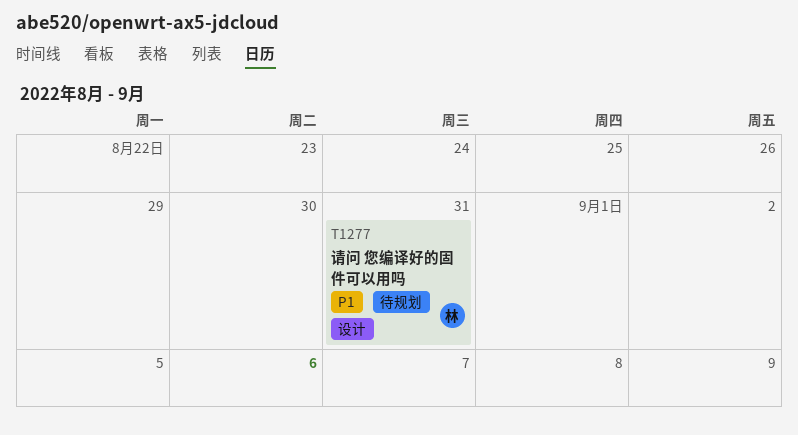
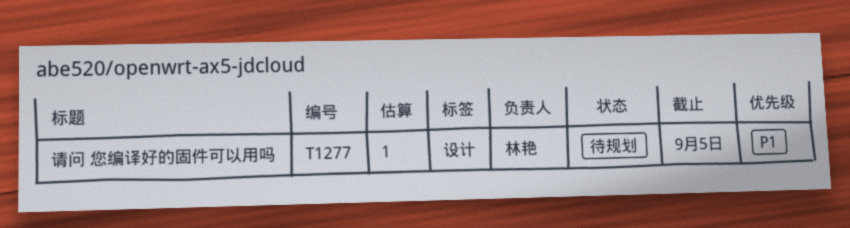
T1277, due: Aug 31 -> Sep 5

